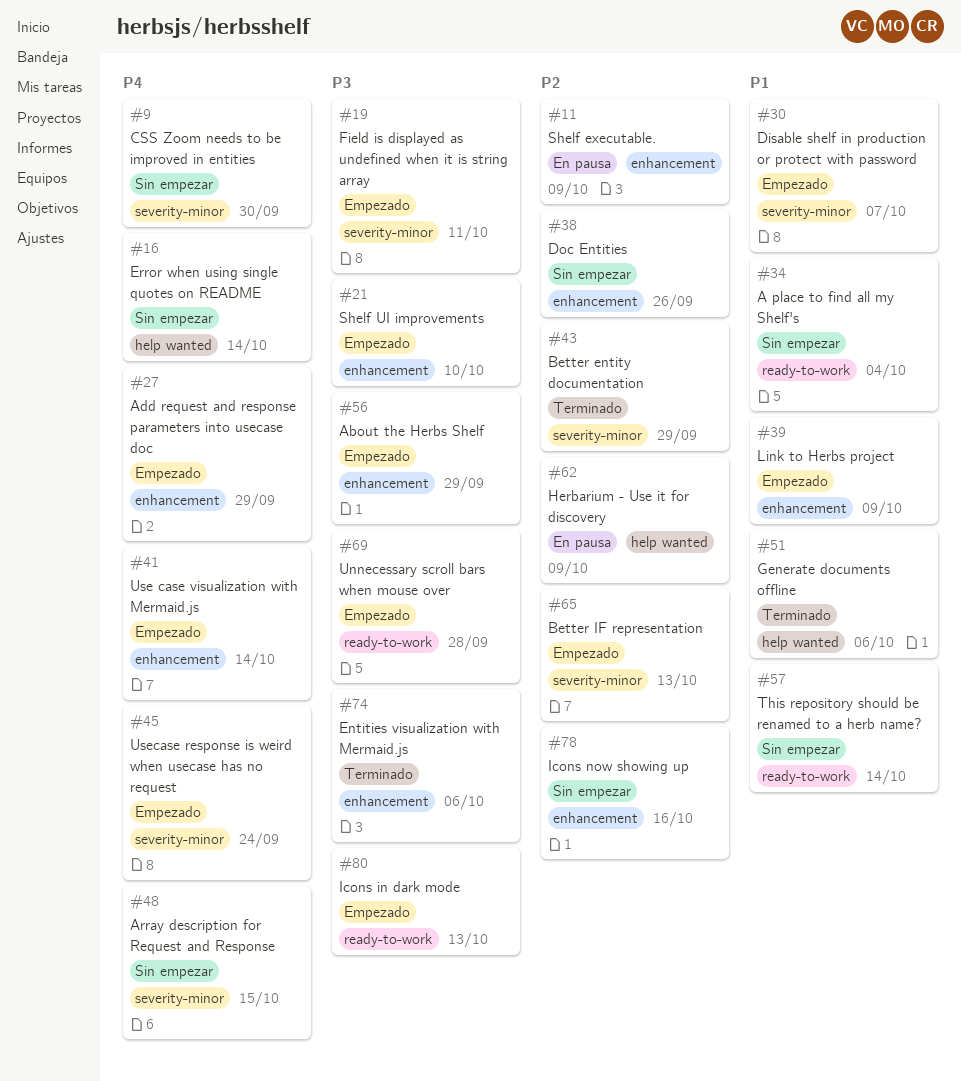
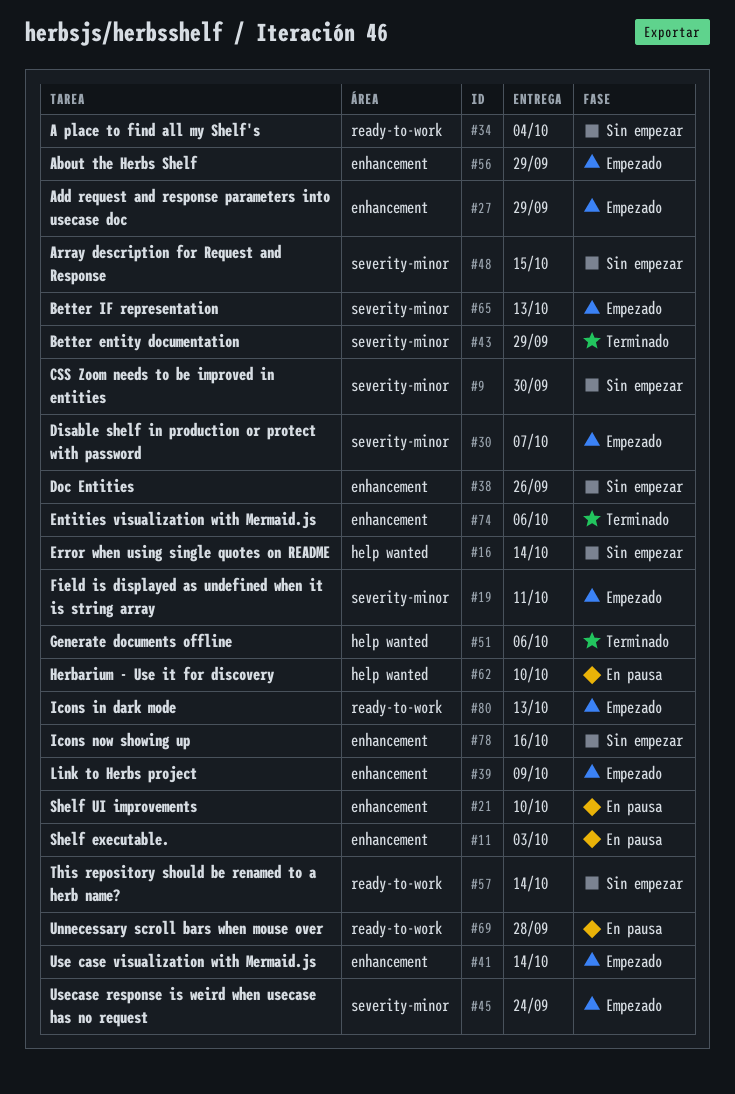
#11, due: Oct 9 -> Oct 3
#21, status: Empezado -> En pausa
#62, due: Oct 9 -> Oct 10
#69, status: Empezado -> En pausa

